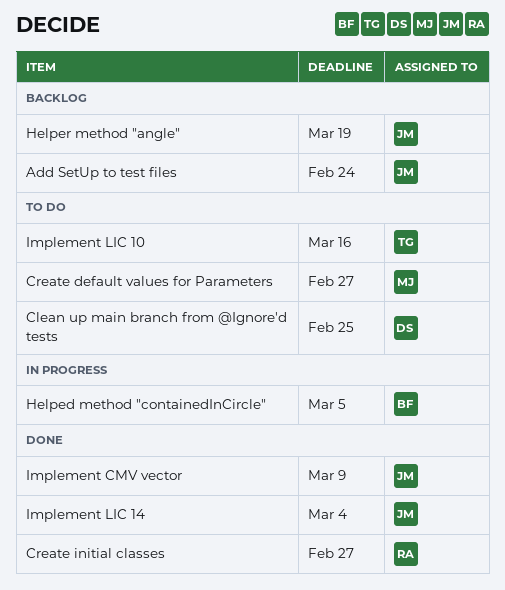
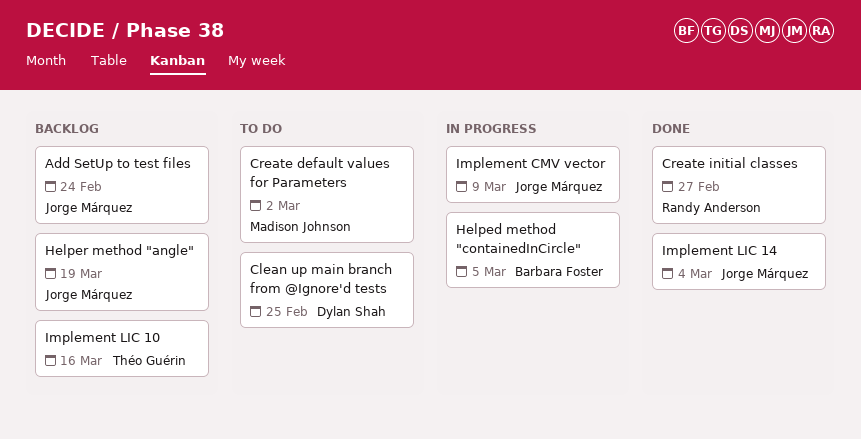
Create default values for Parameters, due: Feb 27 -> Mar 2
Implement CMV vector, status: Done -> In progress
Implement LIC 10, status: To do -> Backlog

